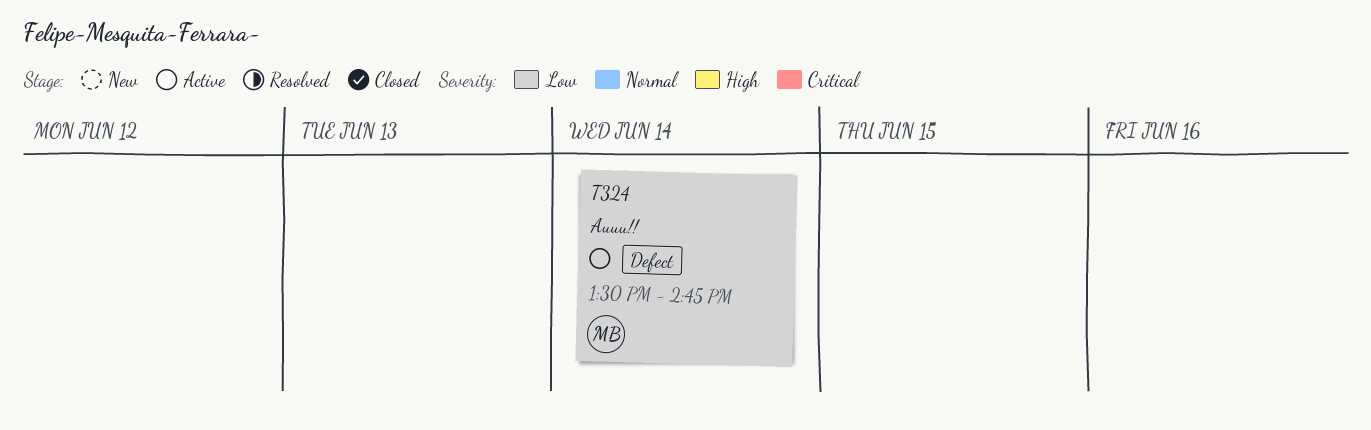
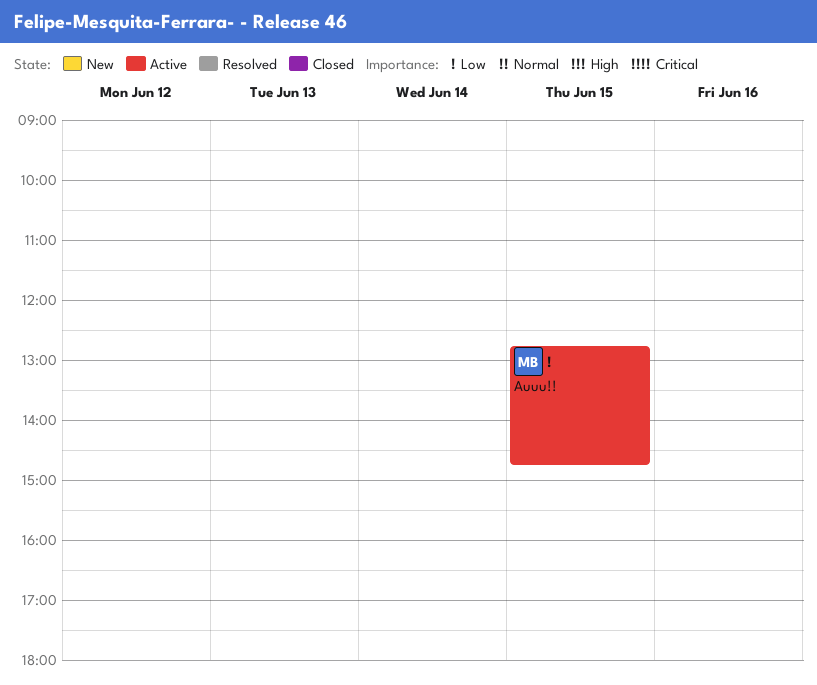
Auuu!!, day: Jun 14 -> Jun 15
Auuu!!, begins: 13:30 -> 12:45

